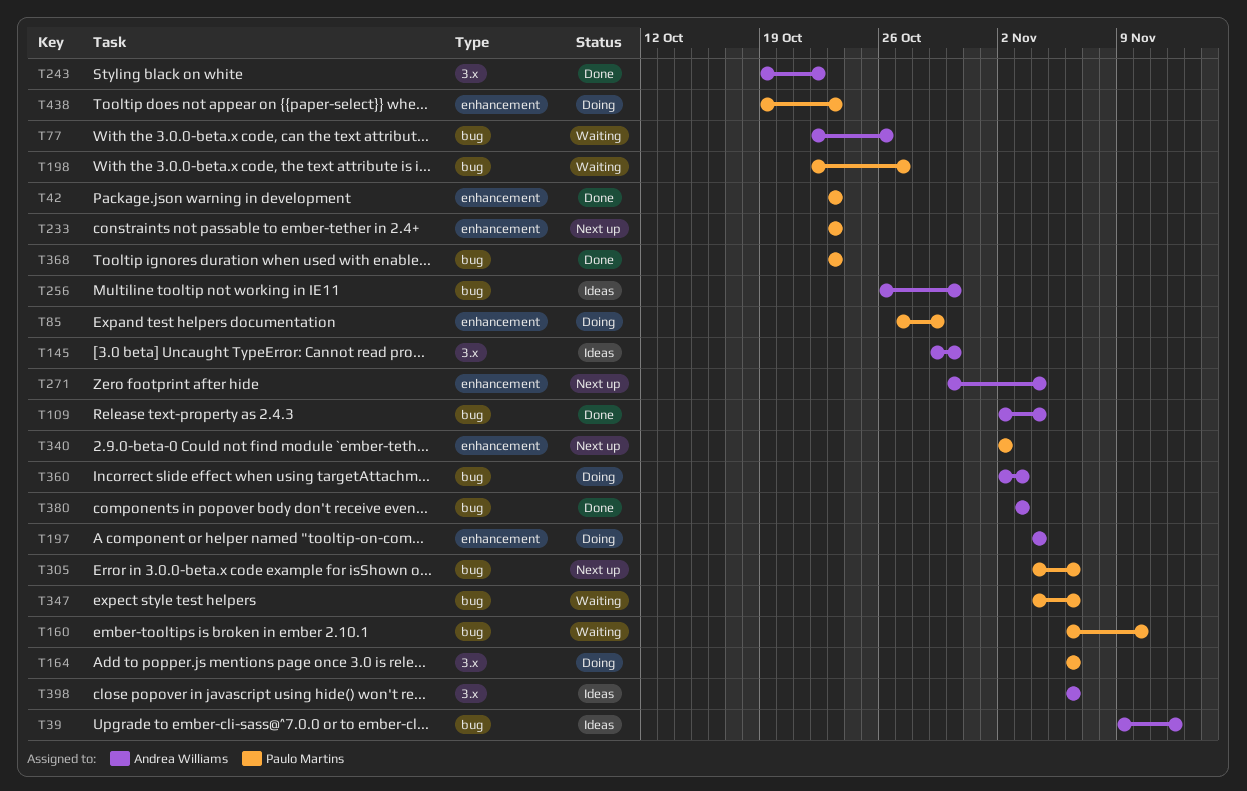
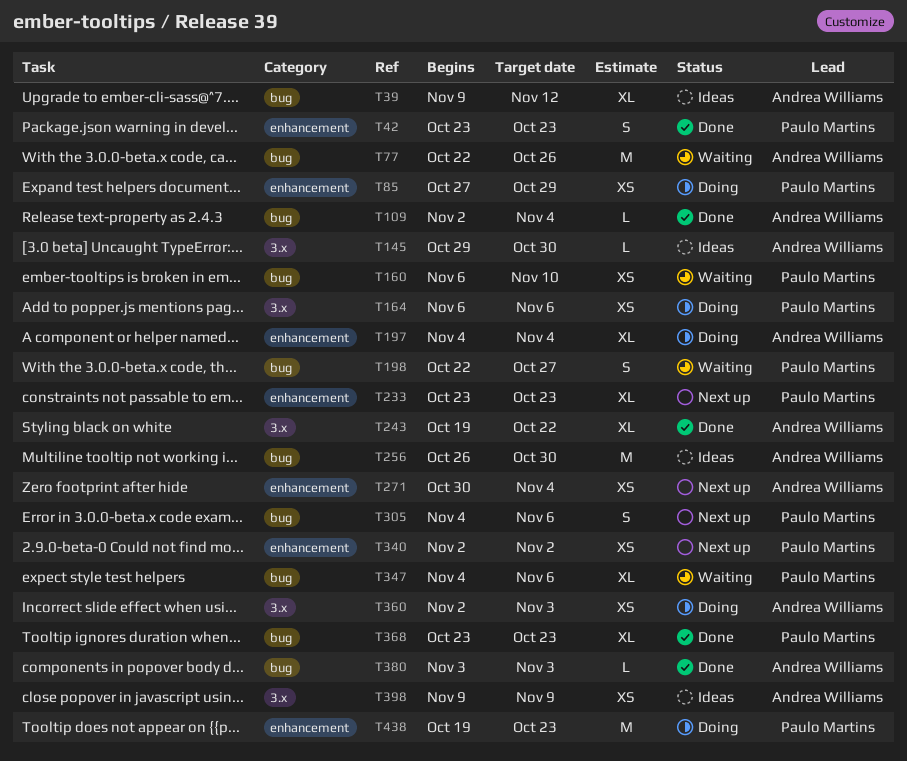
T360, label: bug -> 3.x
T398, start: Nov 6 -> Nov 9
T398, due: Nov 6 -> Nov 9

